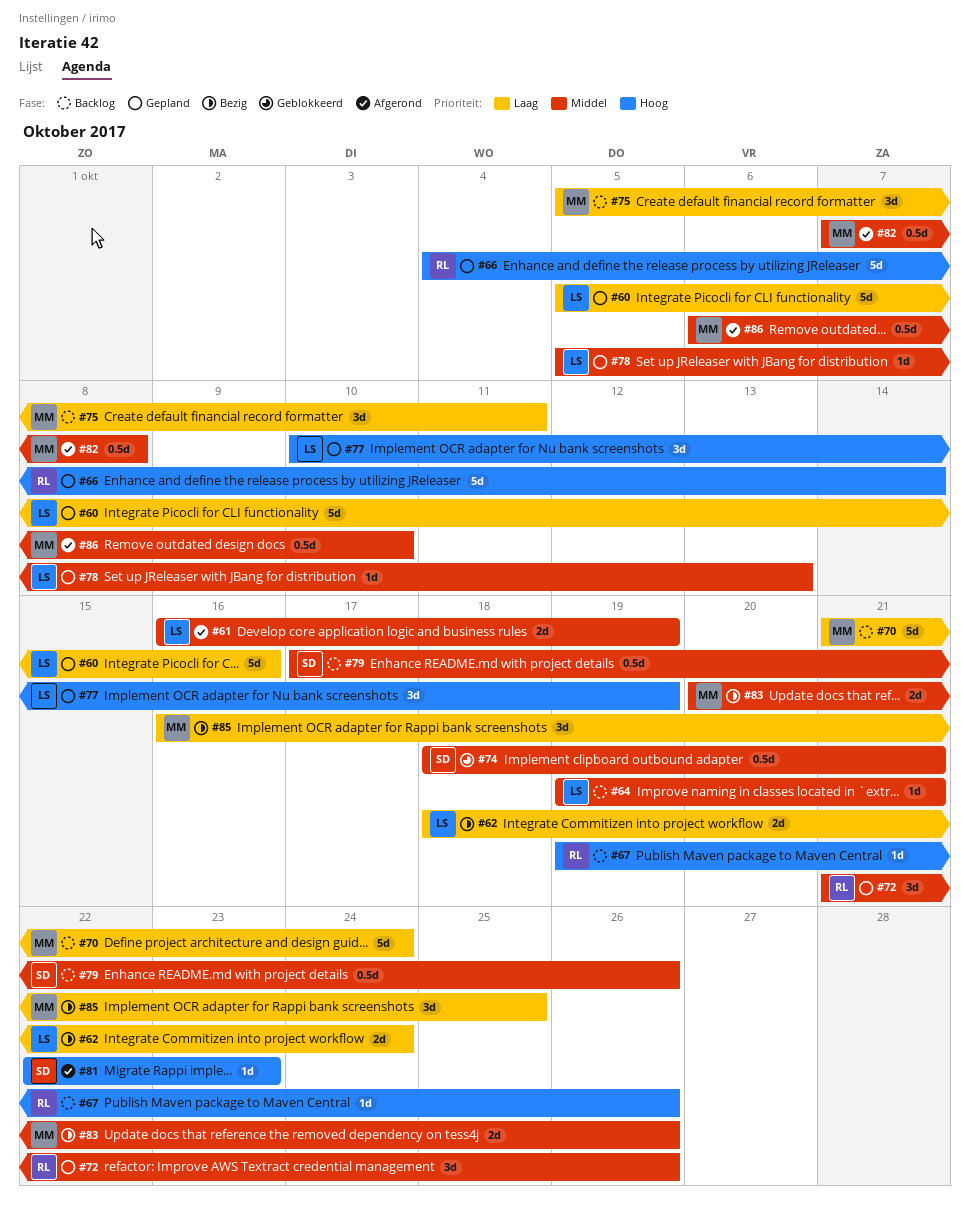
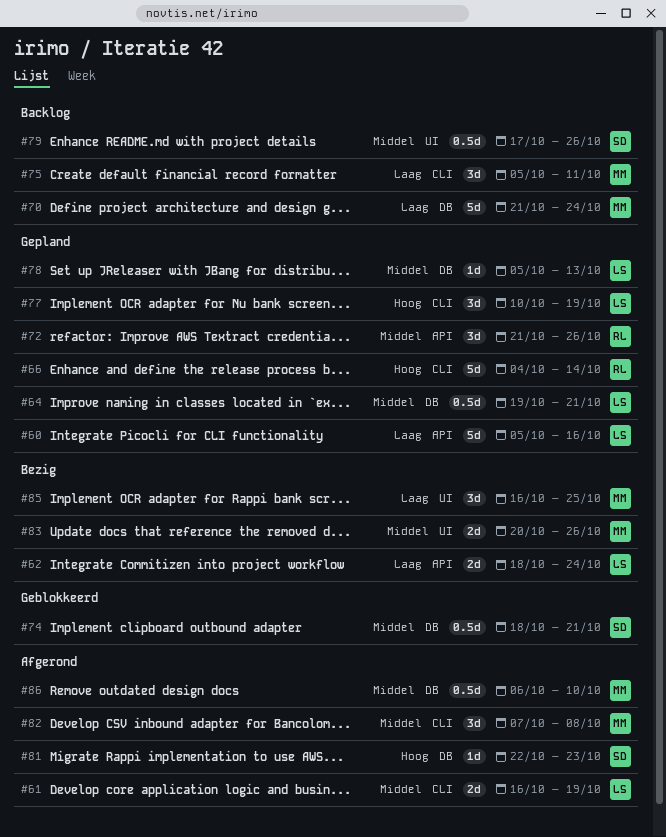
#64, status: Backlog -> Gepland
#64, estimate: 1d -> 0.5d
#67: present -> none
#82, estimate: 0.5d -> 3d

